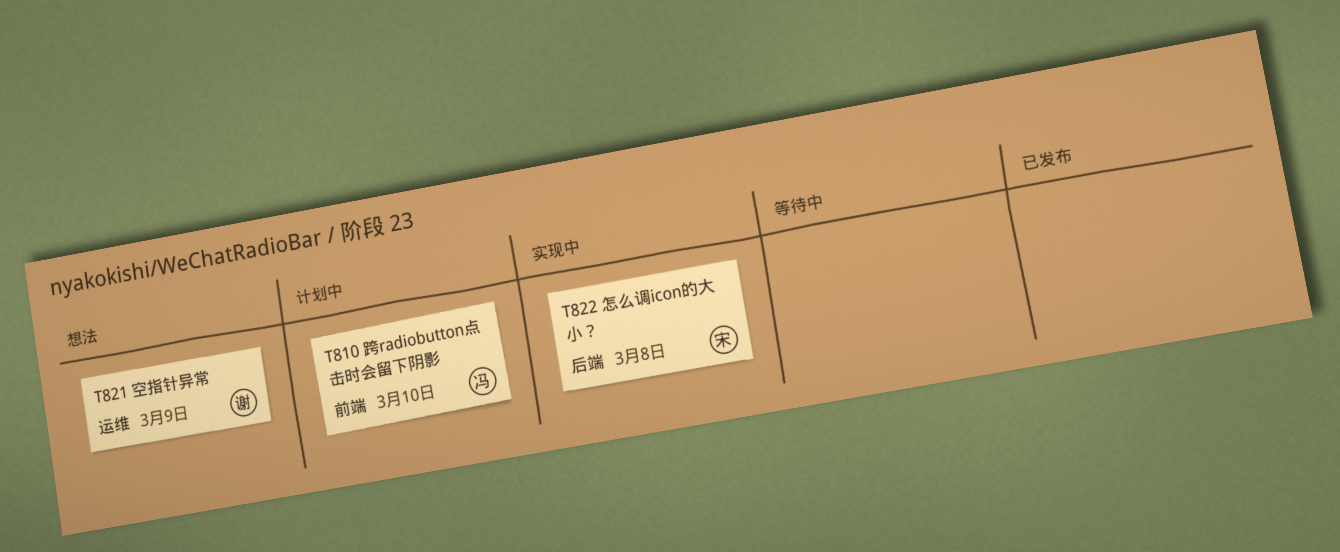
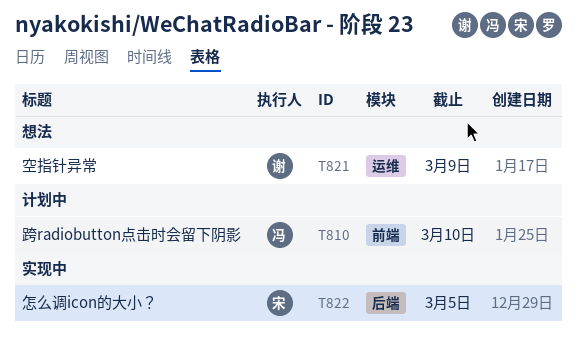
T822, due: Mar 8 -> Mar 5

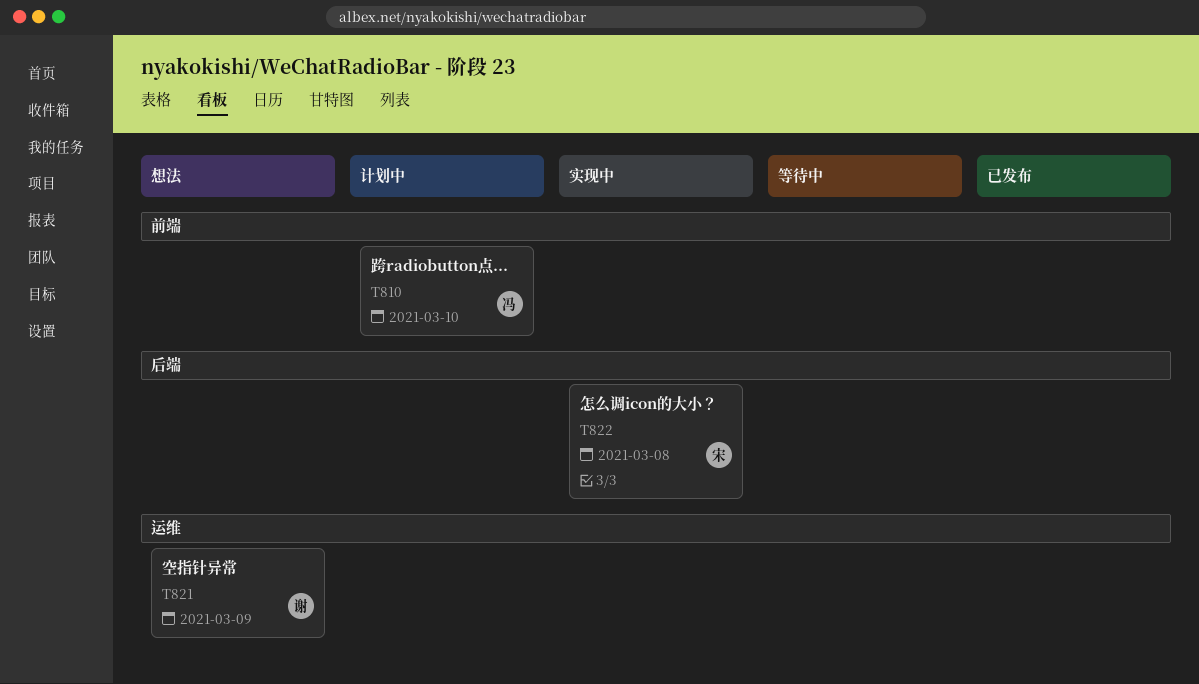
T822, due: Mar 5 -> Mar 8

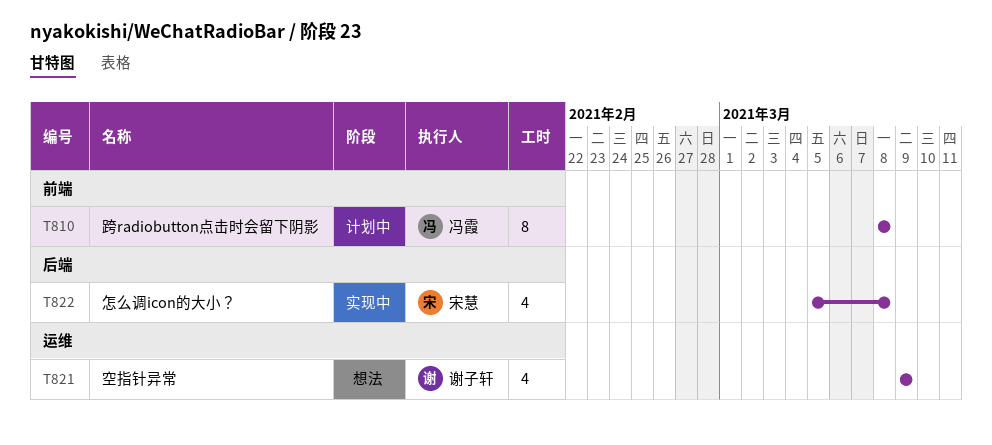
T810, due: Mar 10 -> Mar 8

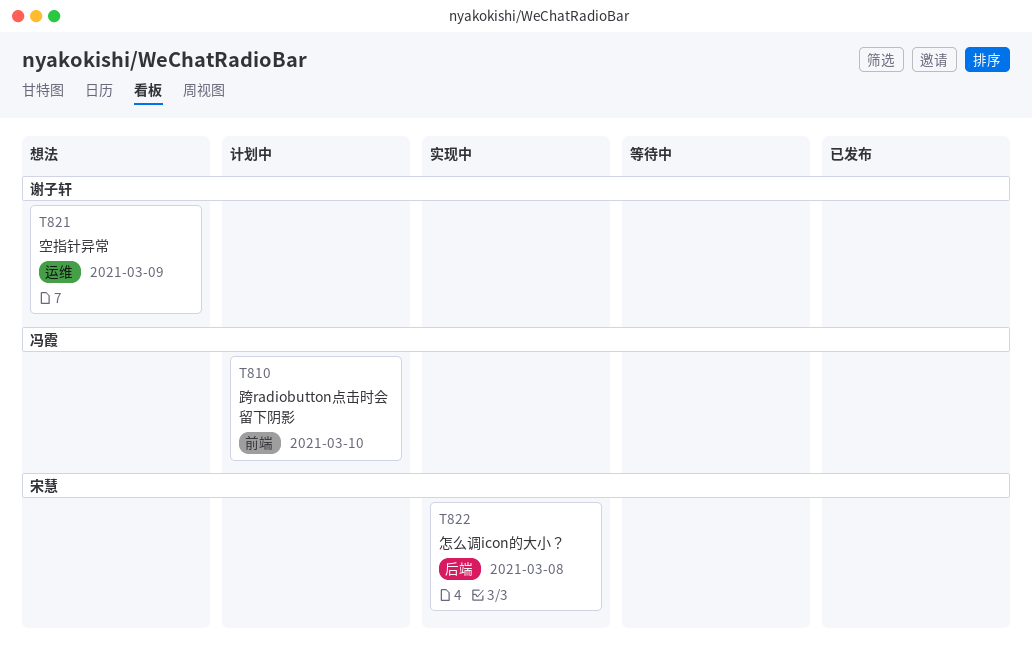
T810, due: Mar 8 -> Mar 10

